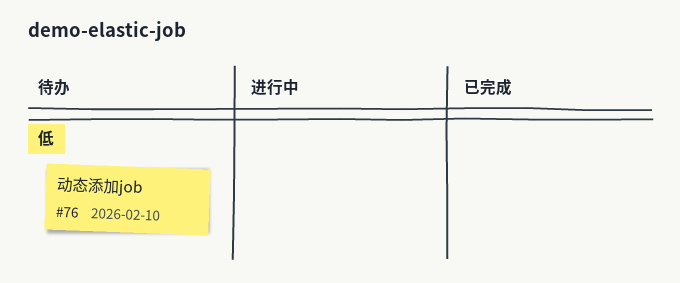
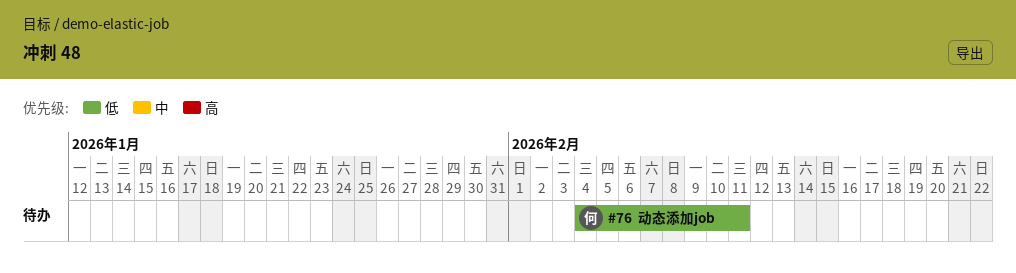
#76, due: Feb 10 -> Feb 11

